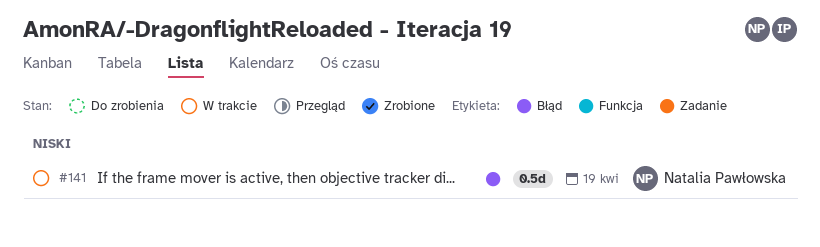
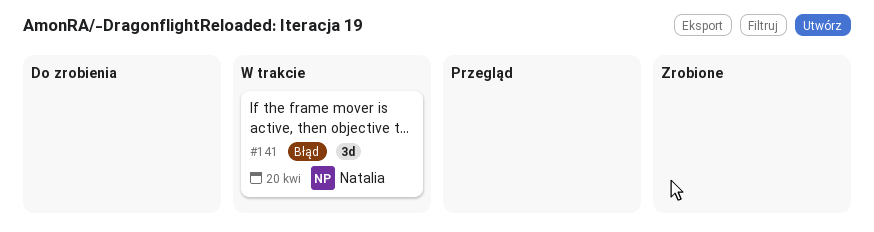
#141, estimate: 0.5d -> 3d
#141, due: Apr 19 -> Apr 20

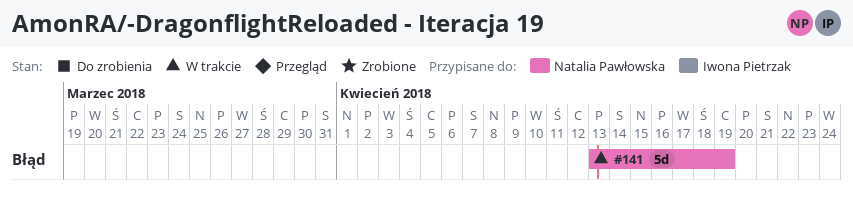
#141, estimate: 3d -> 5d
#141, due: Apr 20 -> Apr 19

